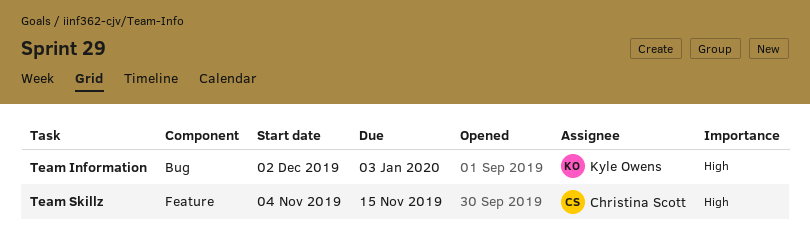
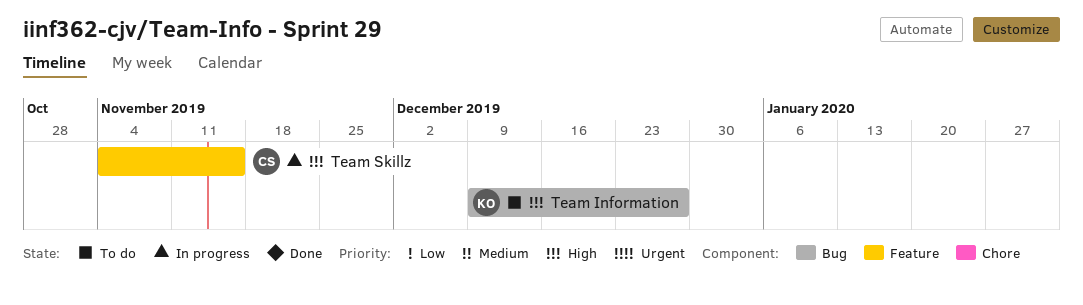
Team Information, start: Dec 2 -> Dec 9
Team Information, due: Jan 3 -> Dec 27

